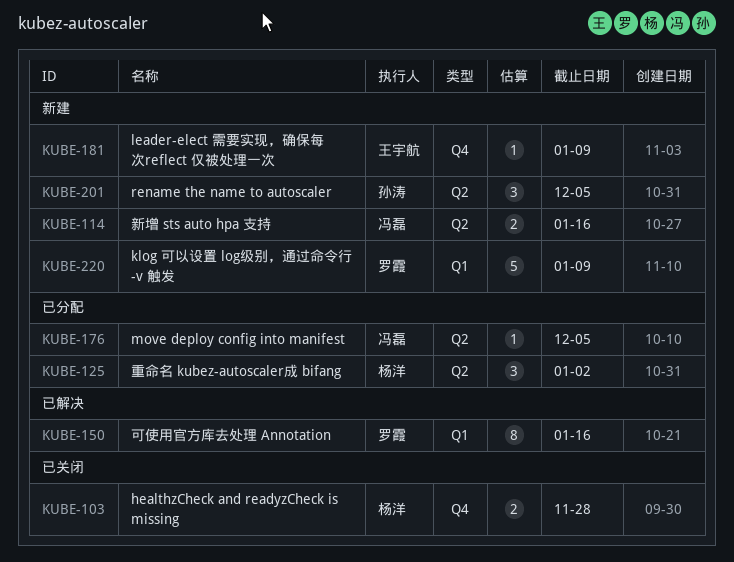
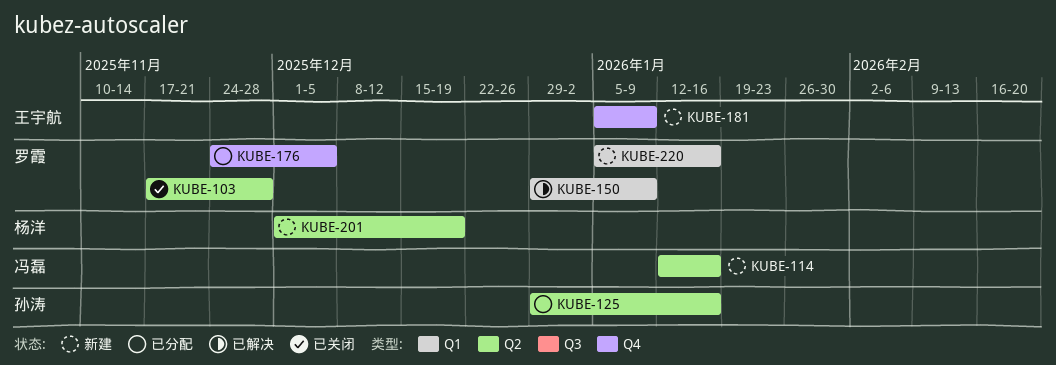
KUBE-103, owner: 杨洋 -> 罗霞
KUBE-103, label: Q4 -> Q2
KUBE-125, owner: 杨洋 -> 孙涛
KUBE-125, due: Jan 2 -> Jan 16
KUBE-150, due: Jan 16 -> Jan 9
KUBE-176, owner: 冯磊 -> 罗霞
KUBE-176, label: Q2 -> Q4
KUBE-201, owner: 孙涛 -> 杨洋
KUBE-201, due: Dec 5 -> Dec 19
KUBE-220, due: Jan 9 -> Jan 16

